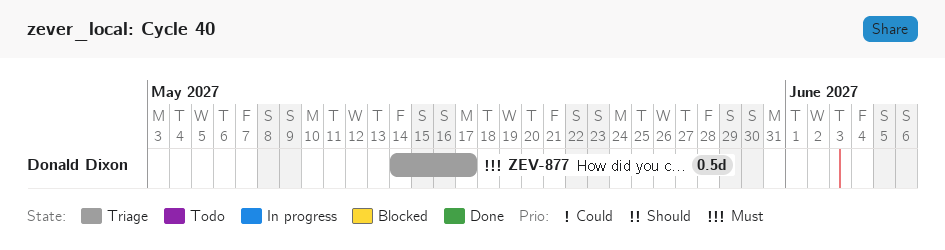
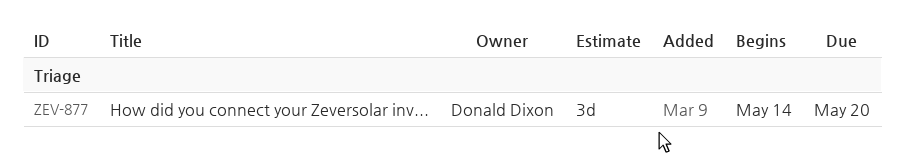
ZEV-877, estimate: 0.5d -> 3d
ZEV-877, due: May 17 -> May 20

